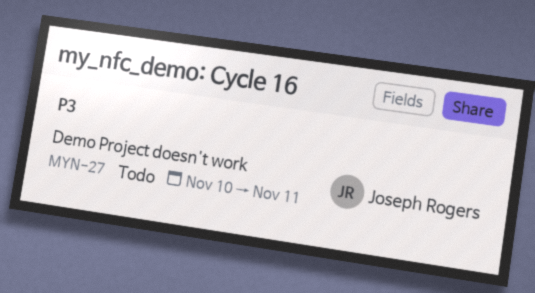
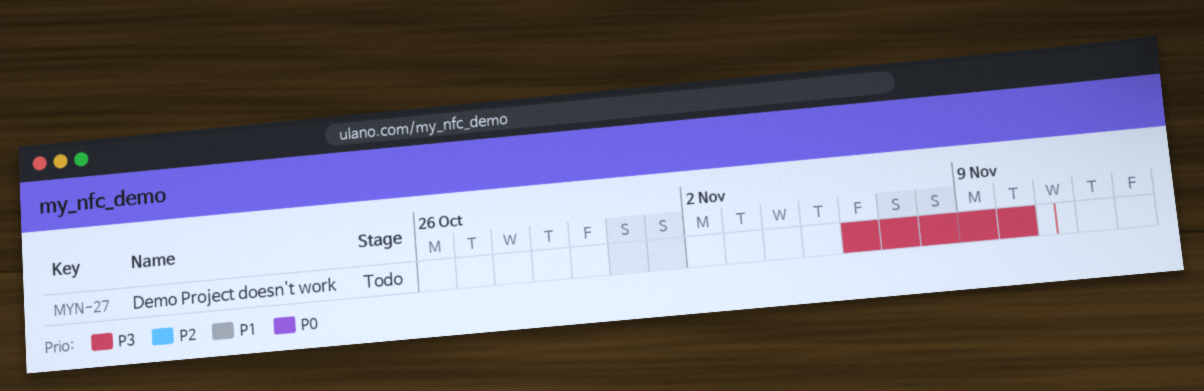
MYN-27, start: Nov 10 -> Nov 6
MYN-27, due: Nov 11 -> Nov 10

